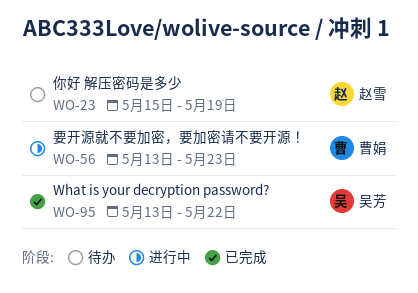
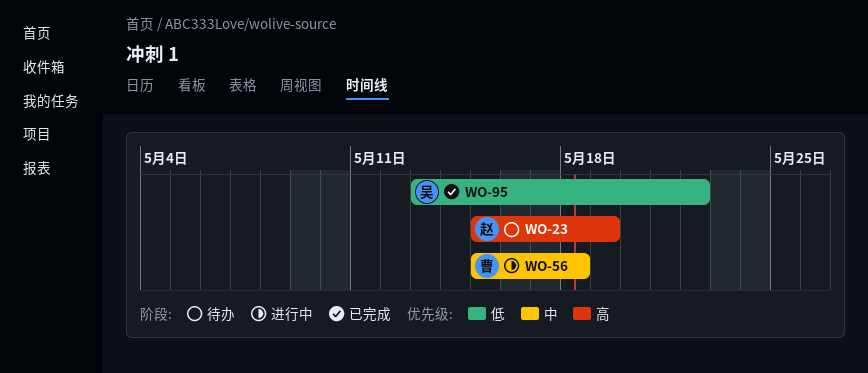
WO-56, start: May 13 -> May 15
WO-56, due: May 23 -> May 18

